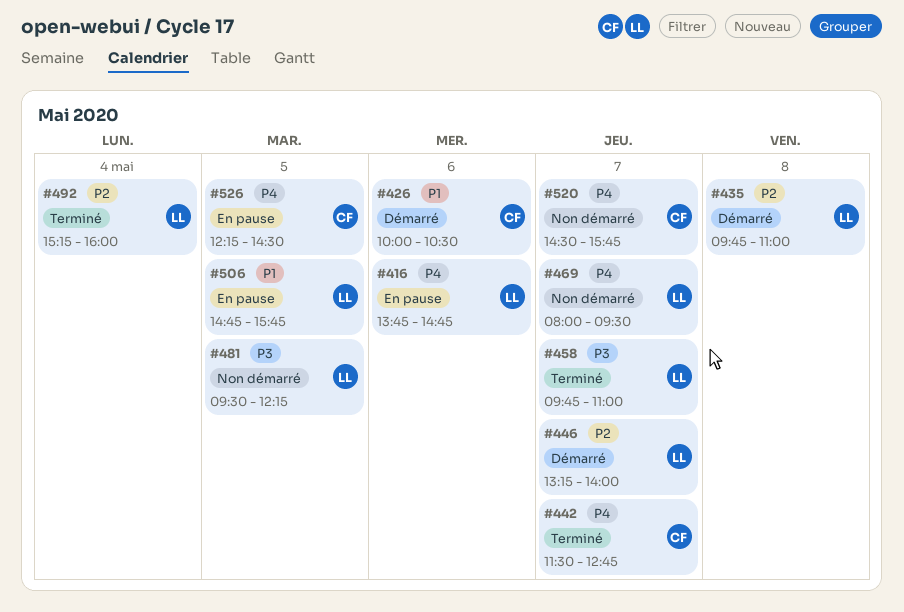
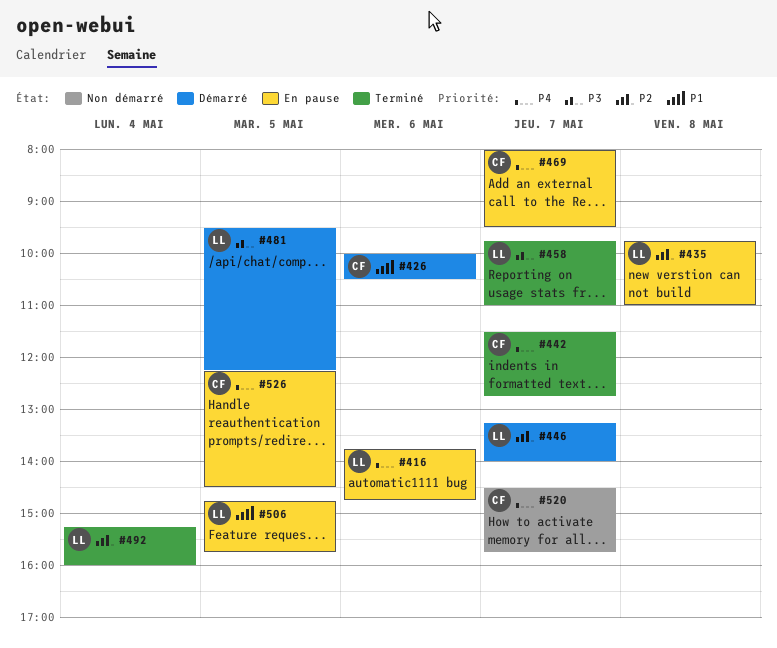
#435, status: Démarré -> En pause
#469, status: Non démarré -> En pause
#469, owner: LL -> CF
#481, status: Non démarré -> Démarré

